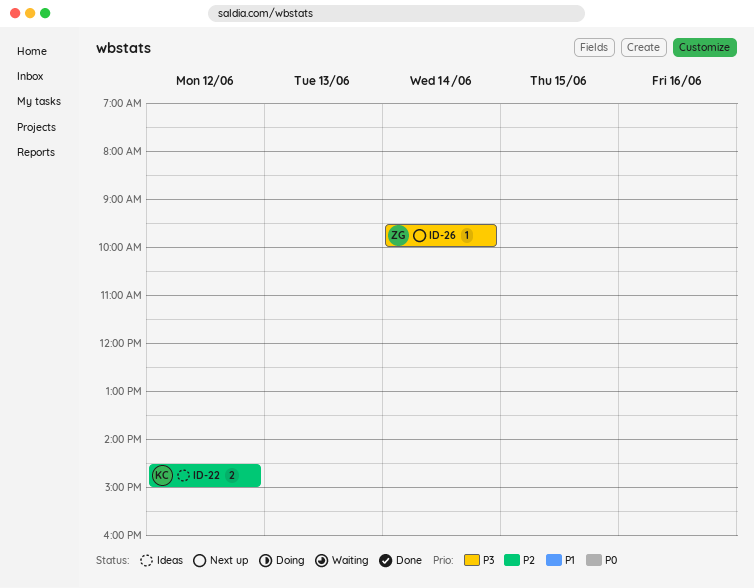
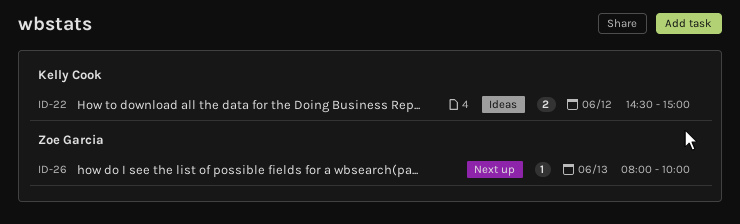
ID-26, day: Jun 14 -> Jun 13
ID-26, begins: 09:30 -> 08:00

